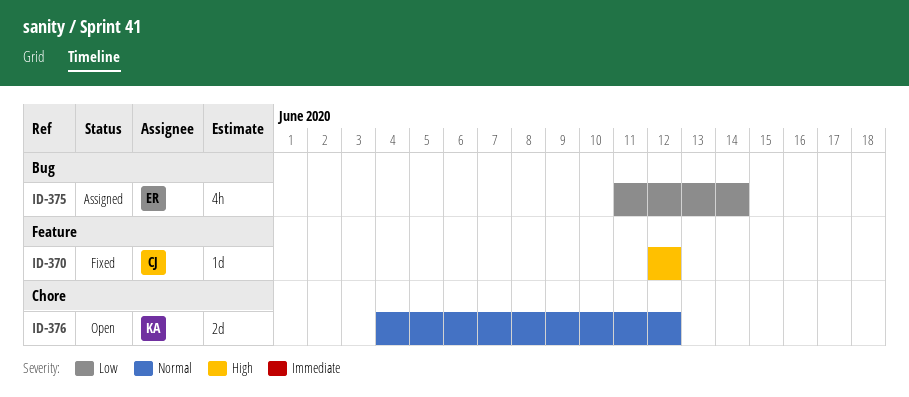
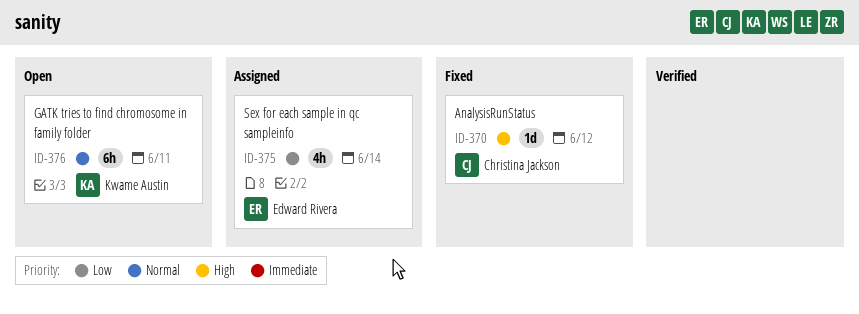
ID-376, estimate: 2d -> 6h
ID-376, due: Jun 12 -> Jun 11

